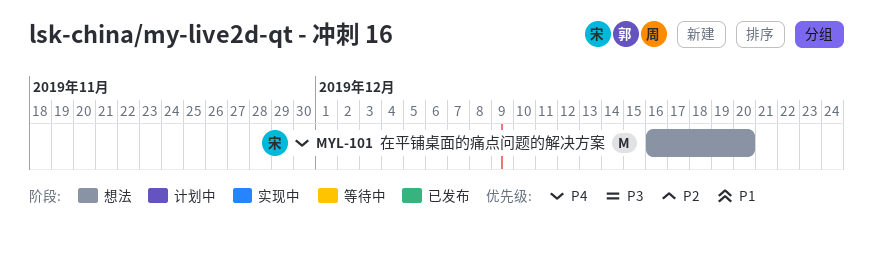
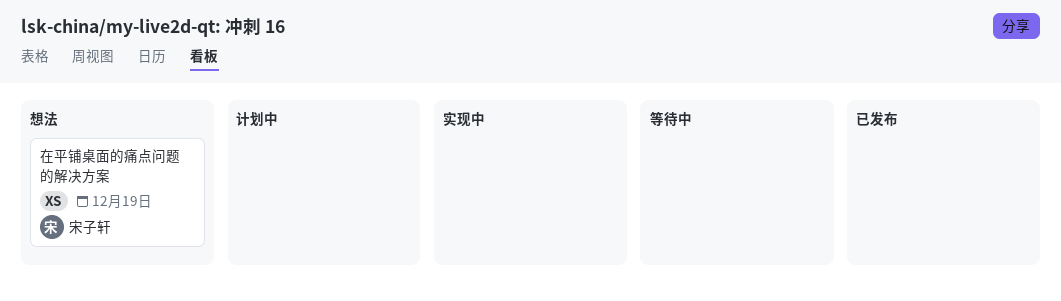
在平铺桌面的痛点问题的解决方案, estimate: M -> XS
在平铺桌面的痛点问题的解决方案, due: Dec 20 -> Dec 19

